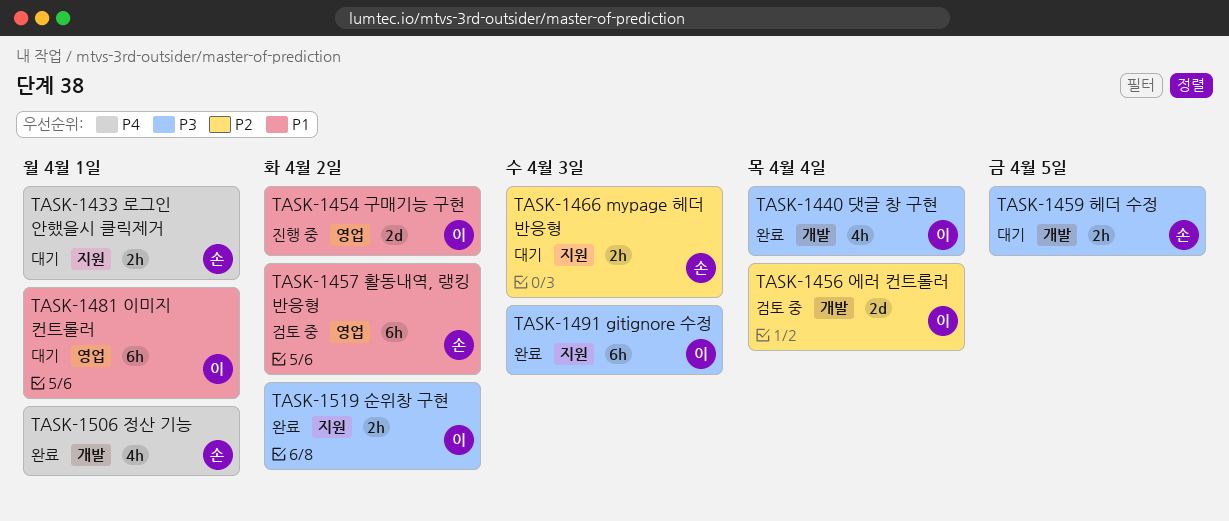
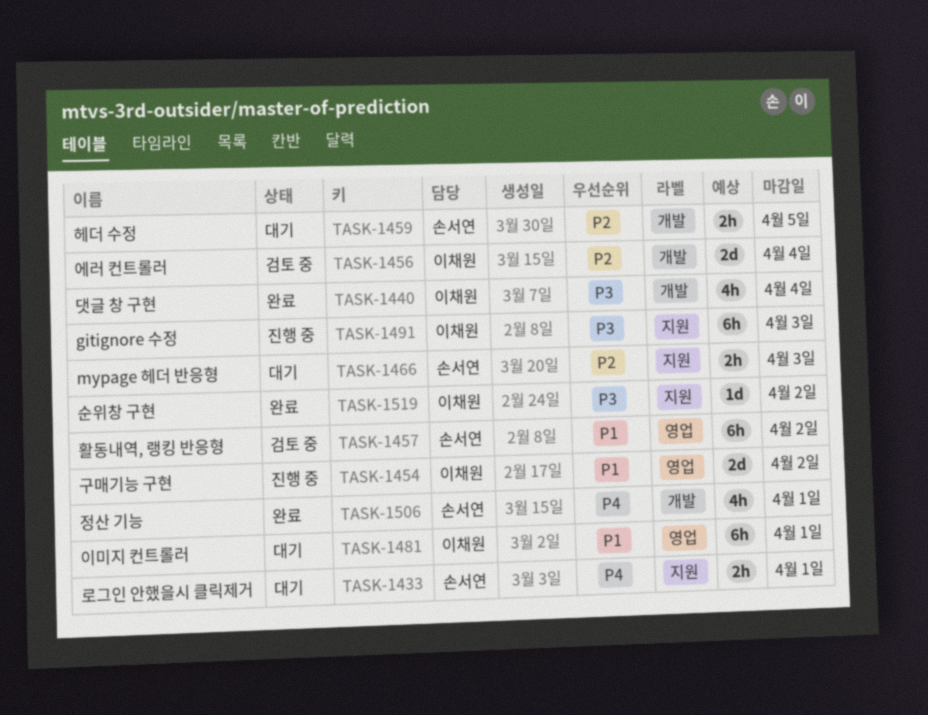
TASK-1459, priority: P3 -> P2
TASK-1491, status: 완료 -> 진행 중
TASK-1519, estimate: 2h -> 1d

